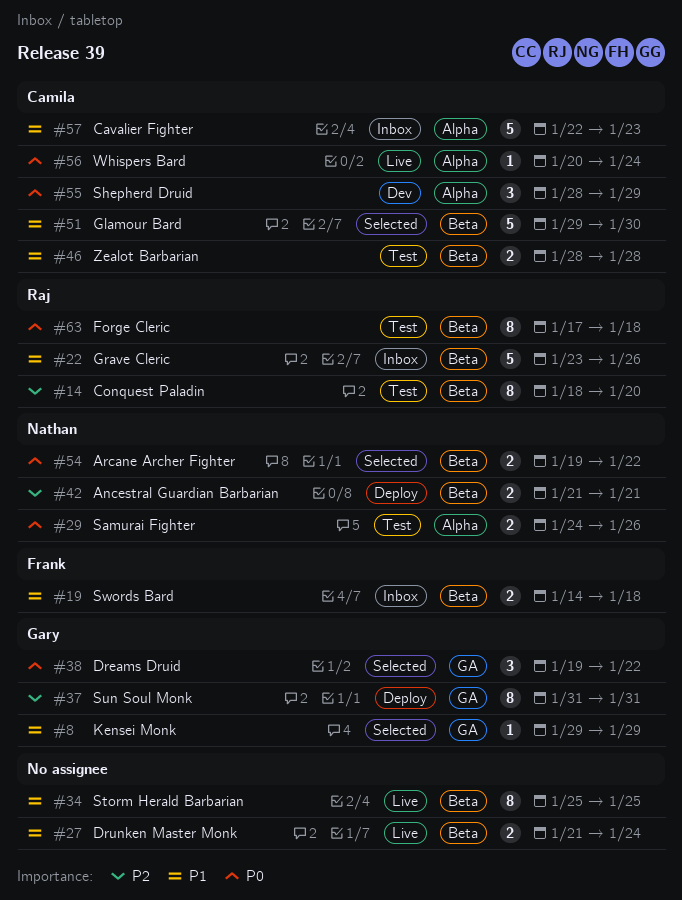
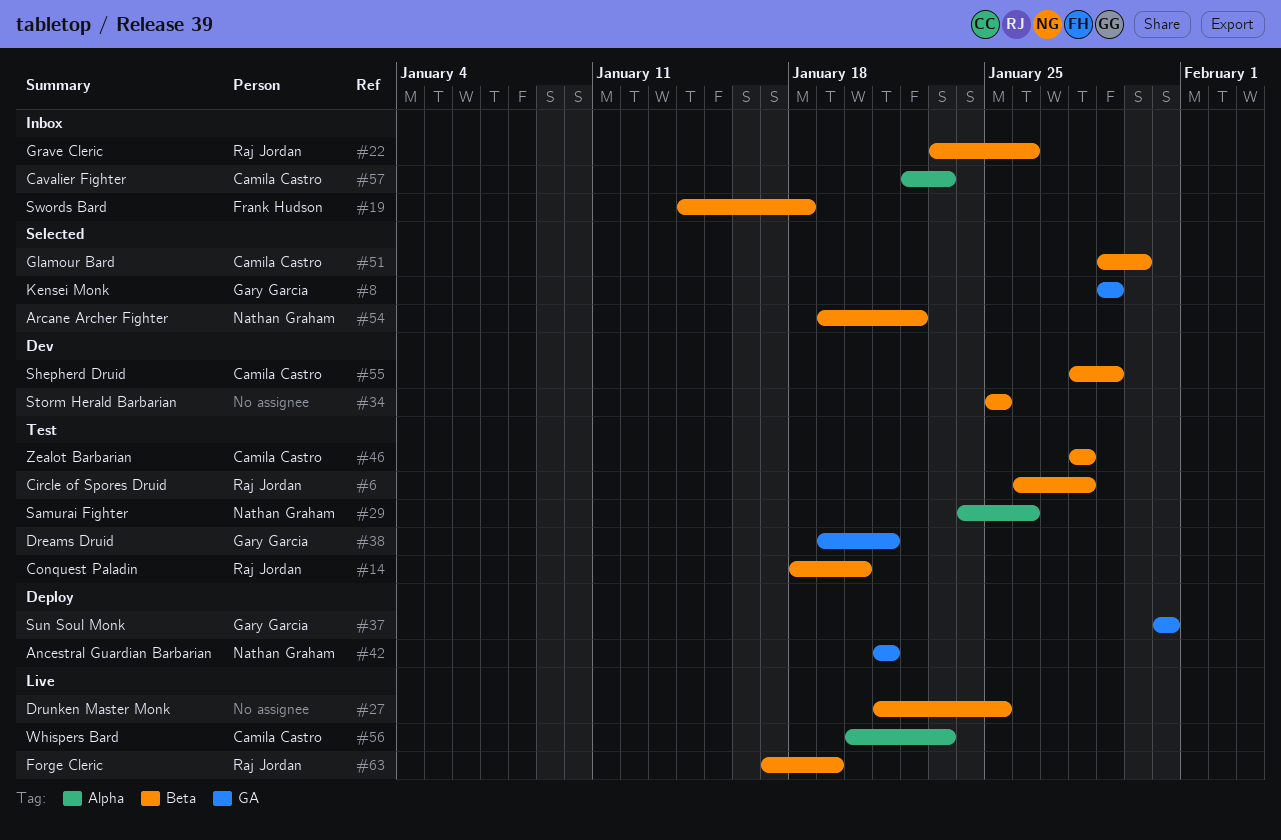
#6: none -> present
#27, due: Jan 24 -> Jan 25
#34, status: Live -> Dev
#38, status: Selected -> Test
#38, due: Jan 22 -> Jan 21
#42, label: Beta -> GA
#55, label: Alpha -> Beta
#56, due: Jan 24 -> Jan 23
#63, status: Test -> Live
#63, due: Jan 18 -> Jan 19

